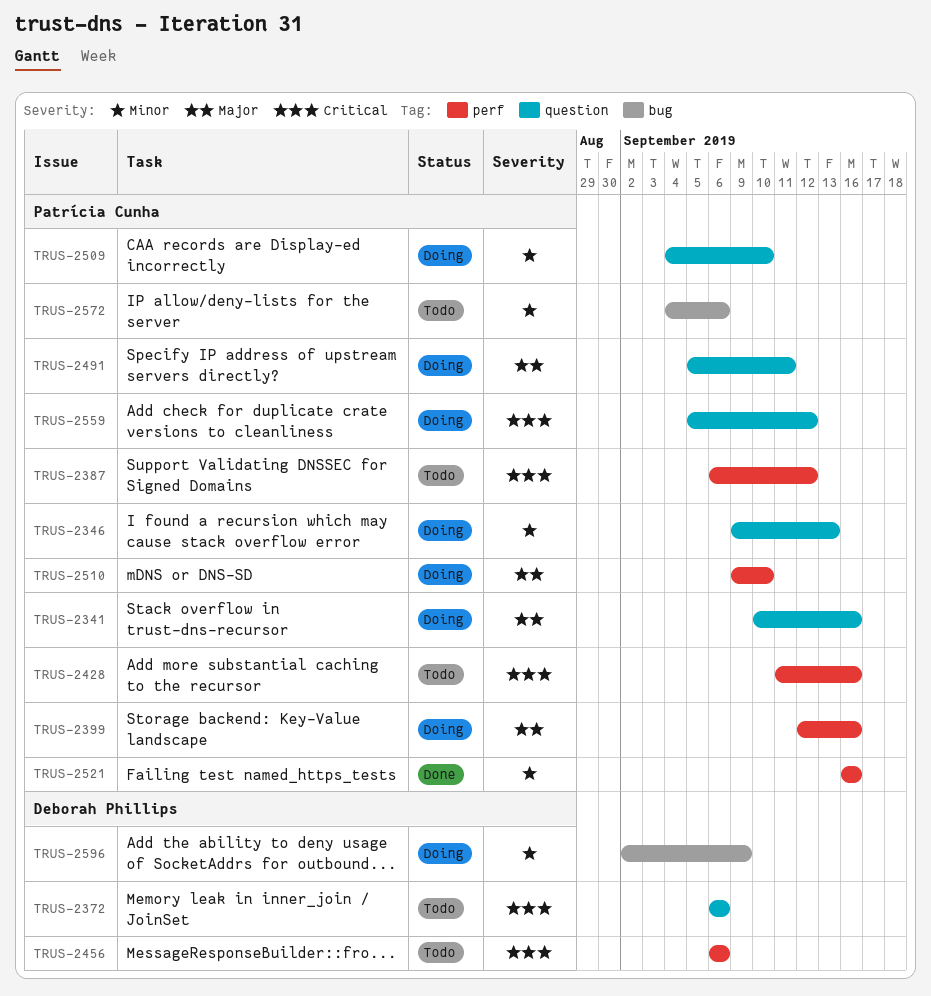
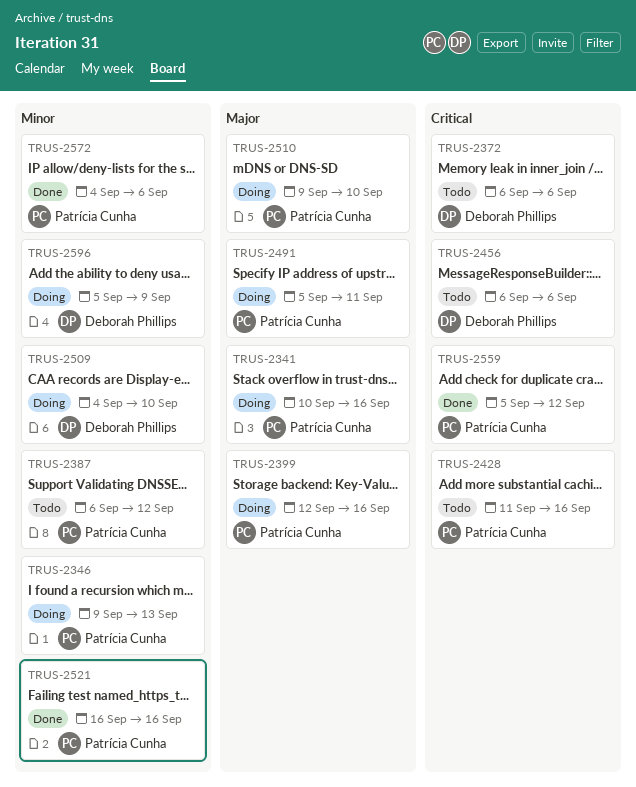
TRUS-2387, priority: Critical -> Minor
TRUS-2509, owner: Patrícia Cunha -> Deborah Phillips
TRUS-2559, status: Doing -> Done
TRUS-2572, status: Todo -> Done
TRUS-2596, start: Sep 2 -> Sep 5

